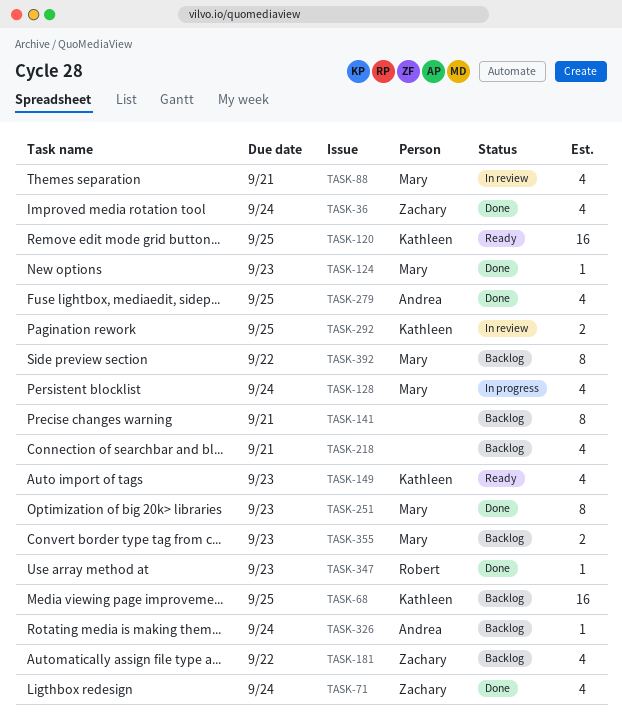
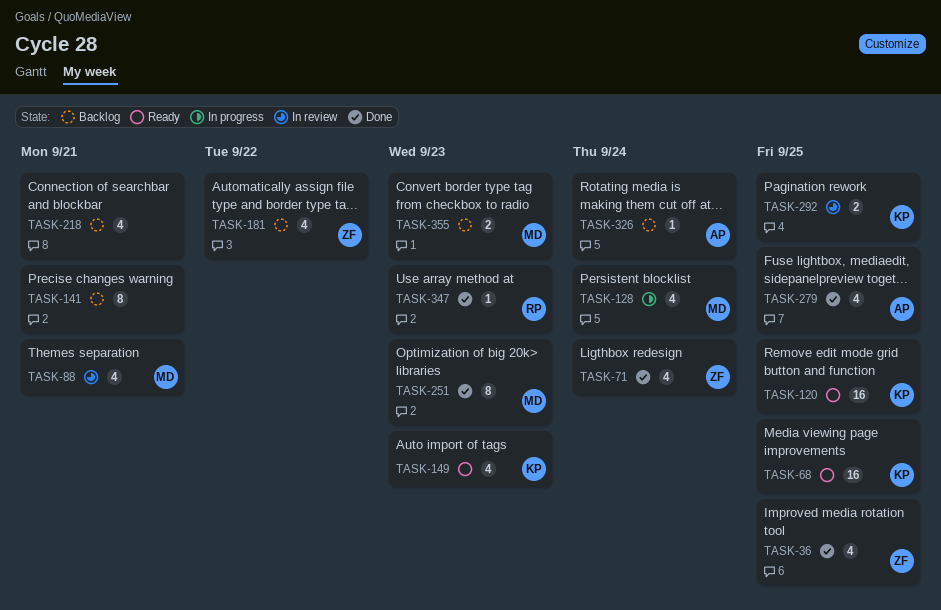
TASK-36, due: Sep 24 -> Sep 25
TASK-68, status: Backlog -> Ready
TASK-124: present -> none
TASK-392: present -> none

